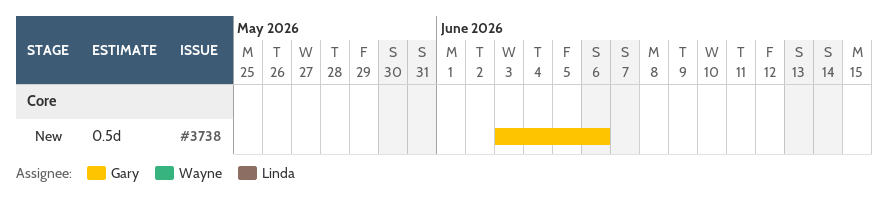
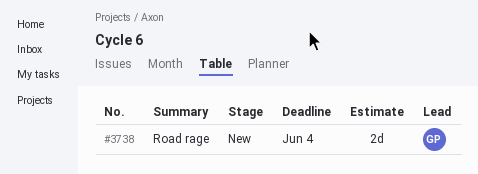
#3738, estimate: 0.5d -> 2d
#3738, due: Jun 6 -> Jun 4

